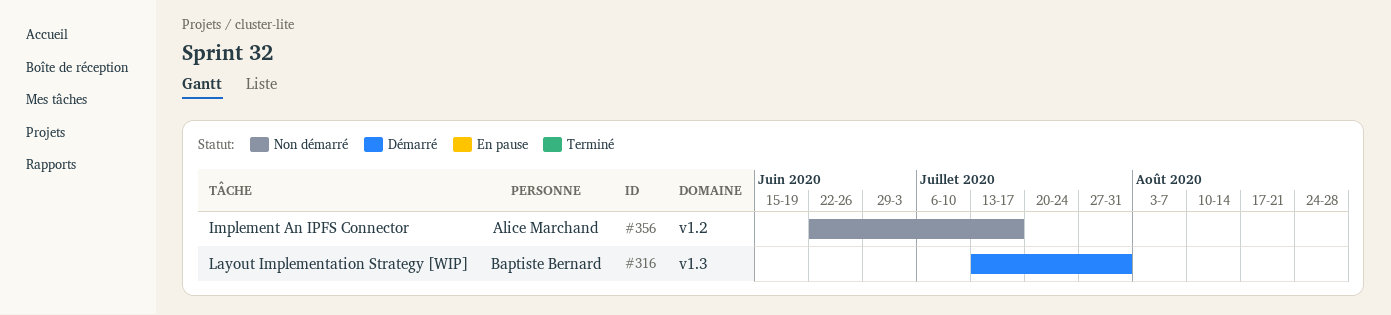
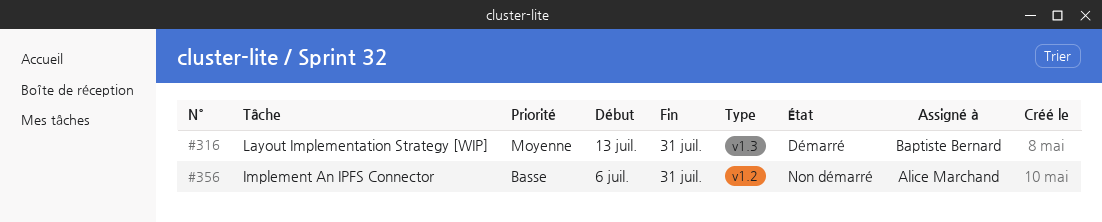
#356, start: Jun 22 -> Jul 6
#356, due: Jul 17 -> Jul 31

